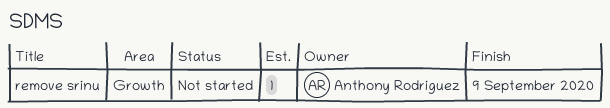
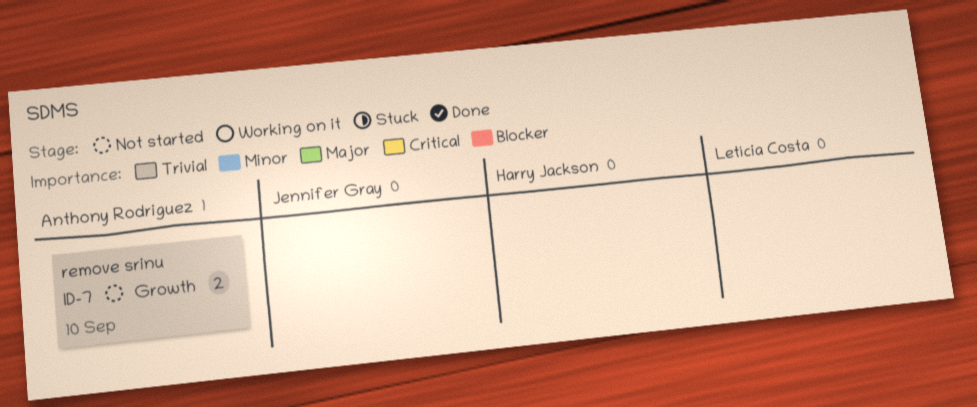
remove srinu, estimate: 1 -> 2
remove srinu, due: Sep 9 -> Sep 10

